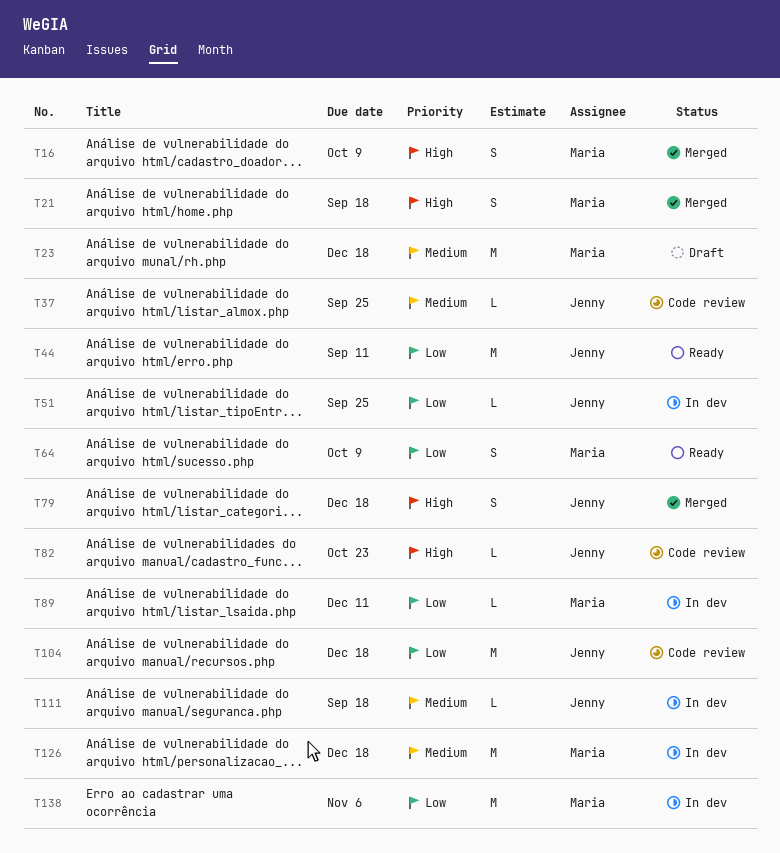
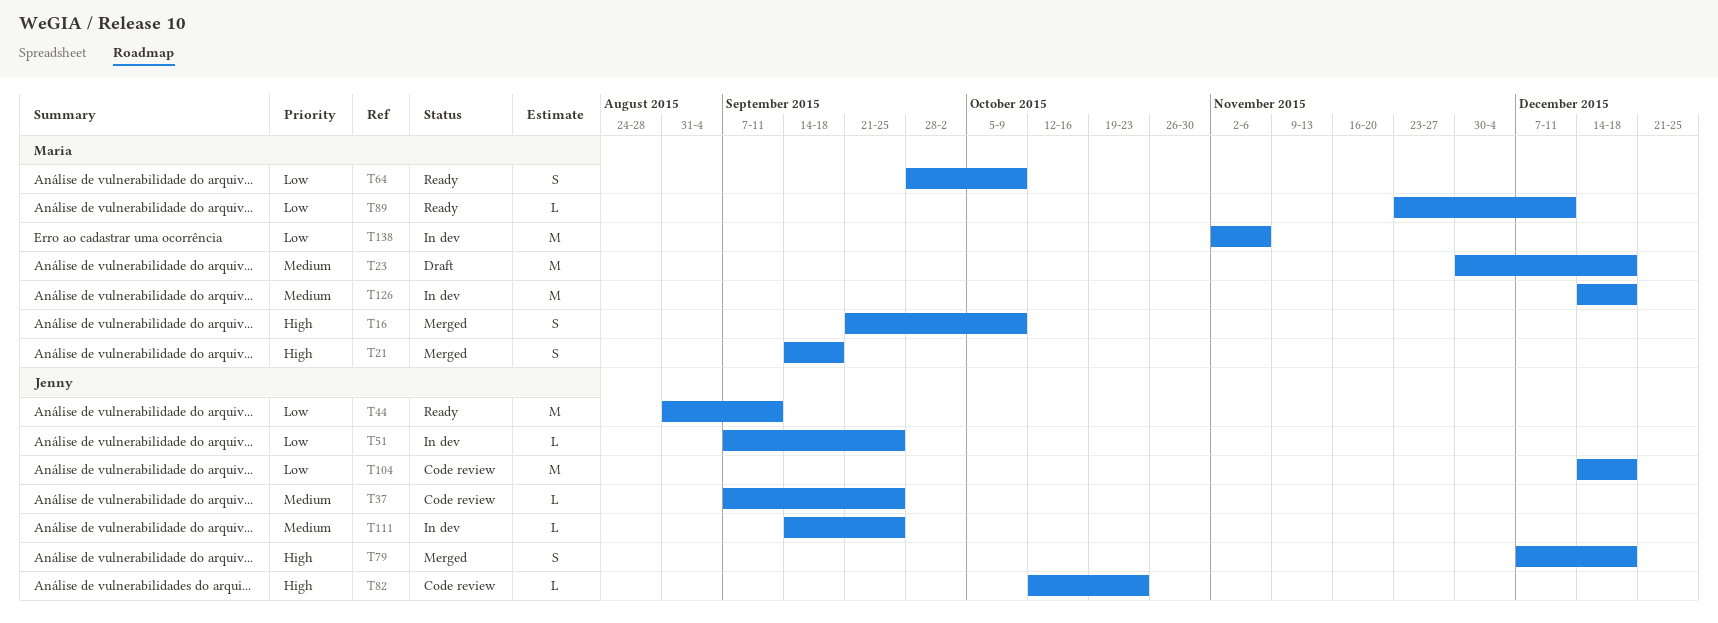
T89, status: In dev -> Ready
T111, due: Sep 18 -> Sep 25

